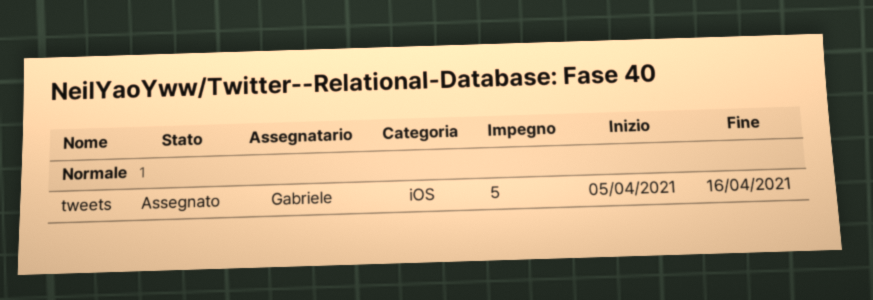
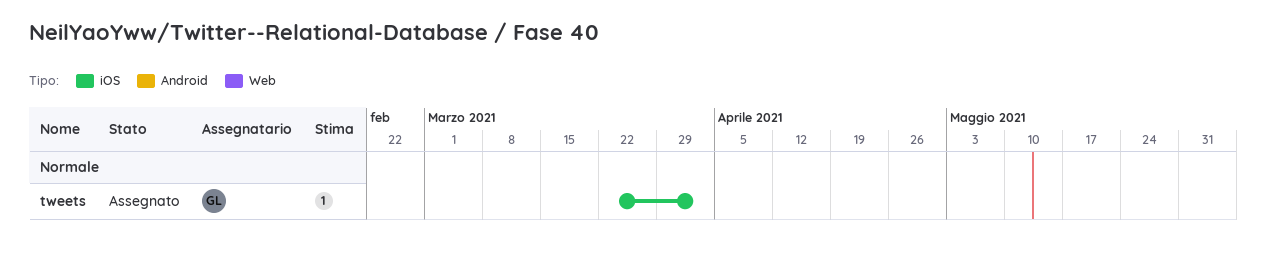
tweets, estimate: 5 -> 1
tweets, start: Apr 5 -> Mar 22
tweets, due: Apr 16 -> Apr 2

